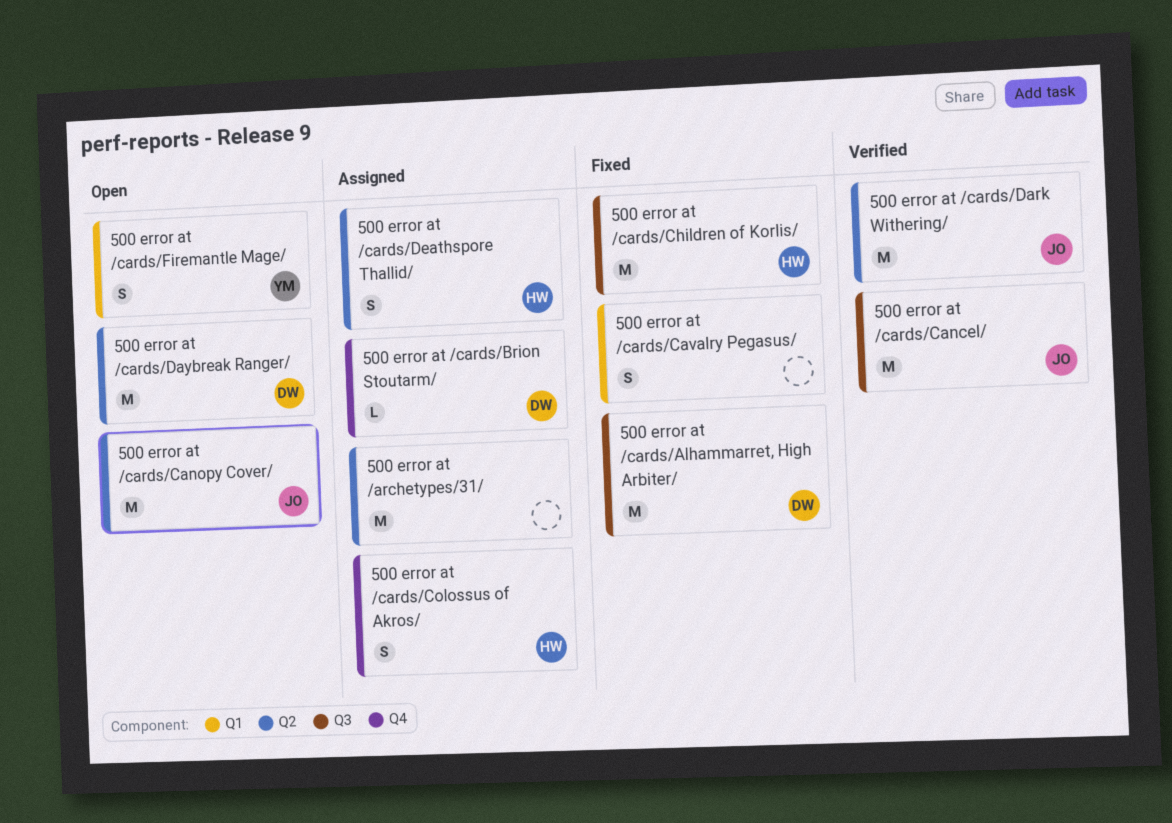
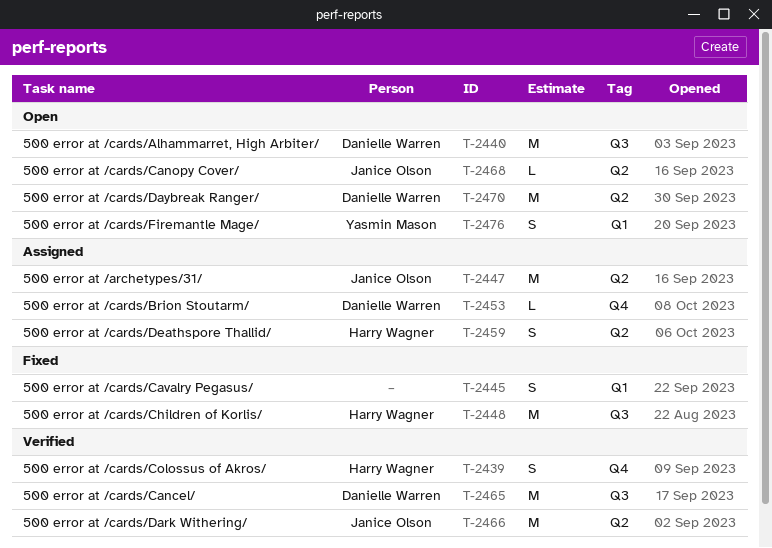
500 error at /archetypes/31/, owner: none -> Janice Olson
500 error at /cards/Alhammarret, High Arbiter/, status: Fixed -> Open
500 error at /cards/Cancel/, owner: Janice Olson -> Danielle Warren
500 error at /cards/Canopy Cover/, estimate: M -> L
500 error at /cards/Colossus of Akros/, status: Assigned -> Verified

